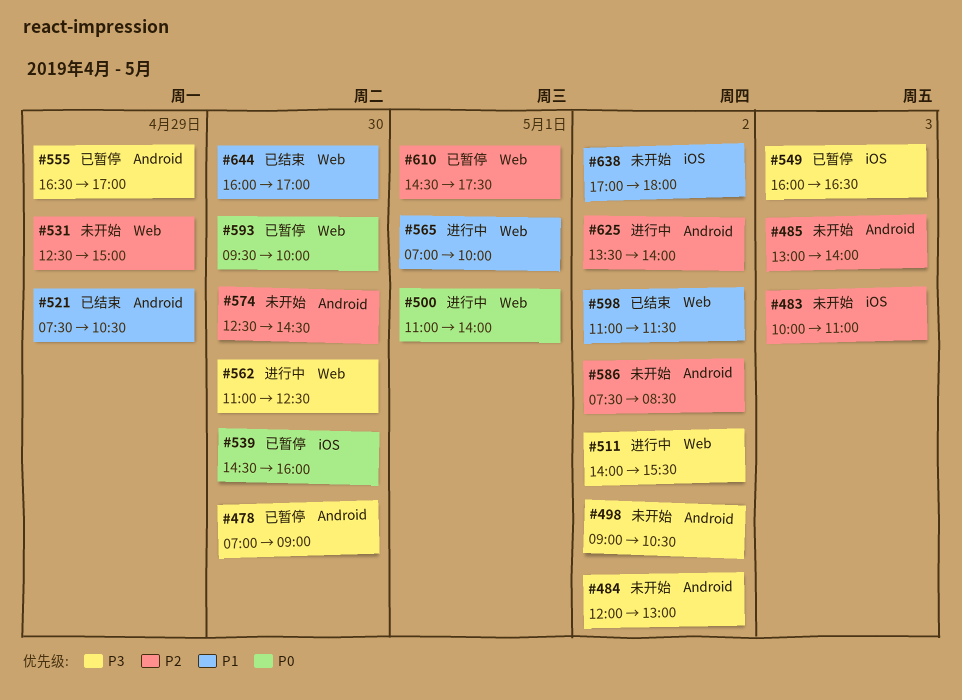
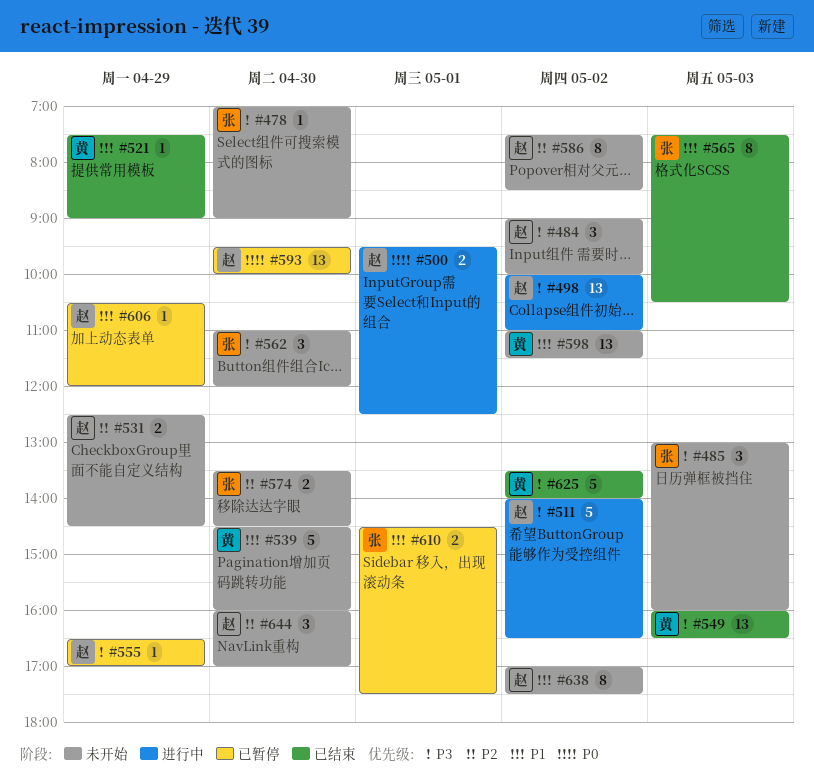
#478, status: 已暂停 -> 未开始
#483: present -> none
#484, begins: 12:00 -> 09:00
#484, ends: 13:00 -> 10:00
#485, priority: P2 -> P3
#485, ends: 14:00 -> 16:00
#498, status: 未开始 -> 进行中
#498, begins: 09:00 -> 10:00
#498, ends: 10:30 -> 11:00
#500, begins: 11:00 -> 09:30
#500, ends: 14:00 -> 12:30
#511, ends: 15:30 -> 16:30
#521, ends: 10:30 -> 09:00
#531, ends: 15:00 -> 14:30
#539, status: 已暂停 -> 未开始
#539, priority: P0 -> P1
#549, status: 已暂停 -> 已结束
#562, status: 进行中 -> 未开始
#562, ends: 12:30 -> 12:00
#565, status: 进行中 -> 已结束
#565, day: May 1 -> May 3
#565, begins: 07:00 -> 07:30
#565, ends: 10:00 -> 10:30
#574, begins: 12:30 -> 13:30
#598, status: 已结束 -> 未开始
#606: none -> present
#610, priority: P2 -> P1
#625, status: 进行中 -> 已结束
#625, priority: P2 -> P3
#638, ends: 18:00 -> 17:30
#644, status: 已结束 -> 未开始
#644, priority: P1 -> P2

